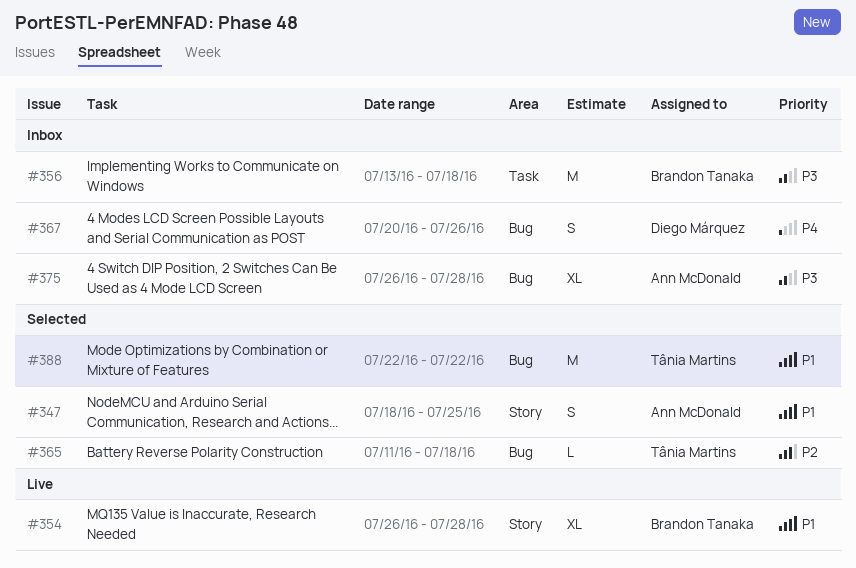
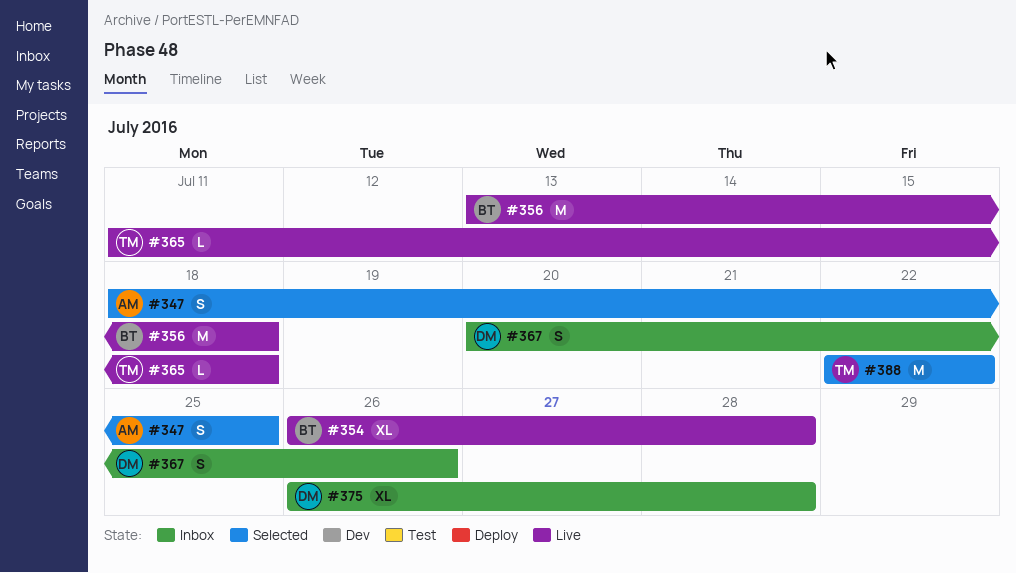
#356, status: Inbox -> Live
#365, status: Selected -> Live
#375, owner: Ann McDonald -> Diego Márquez

